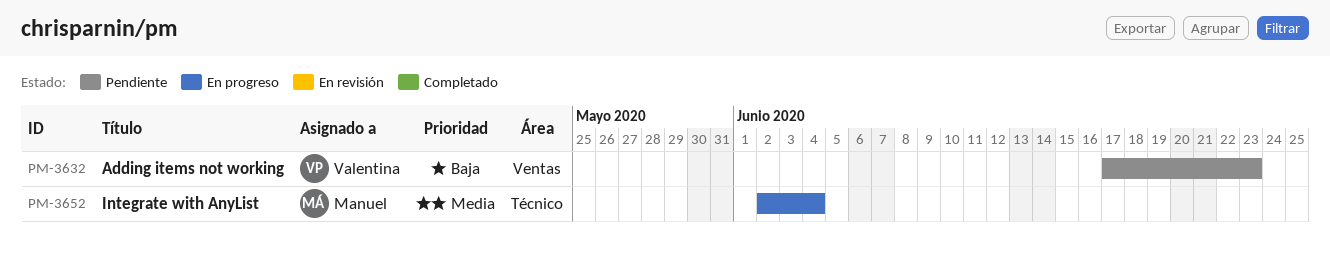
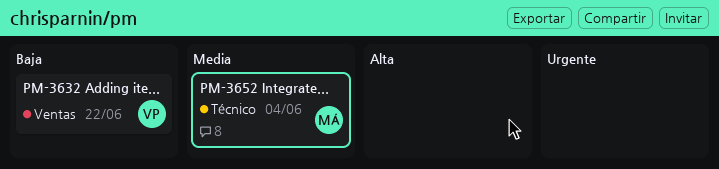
PM-3632, due: Jun 23 -> Jun 22

